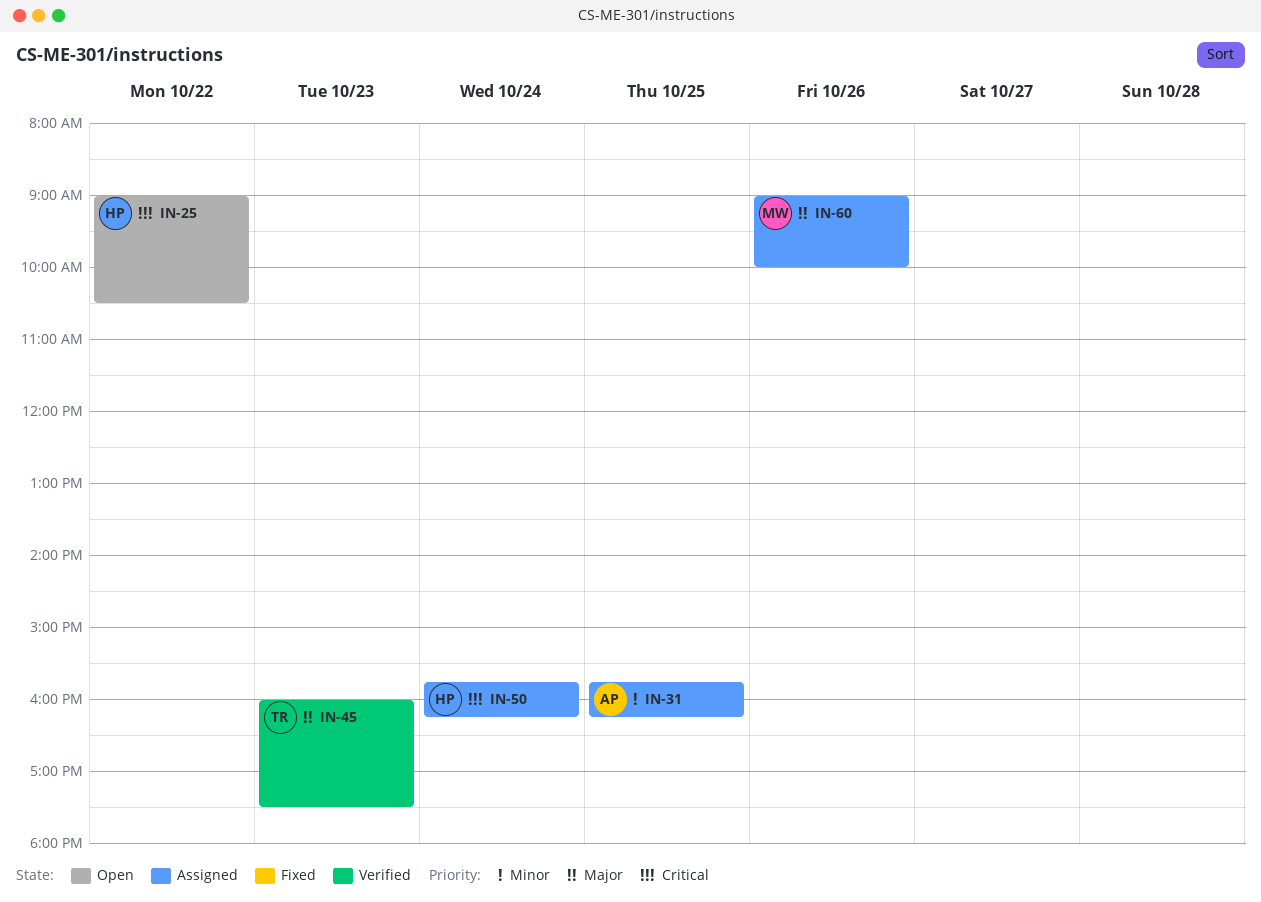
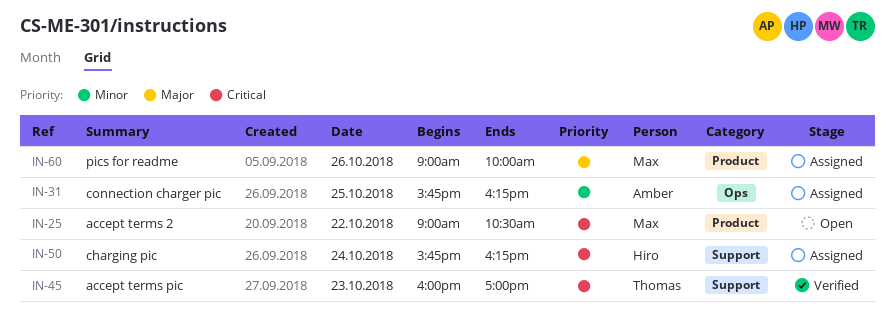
IN-25, owner: Hiro -> Max
IN-45, priority: Major -> Critical
IN-45, ends: 17:30 -> 17:00

